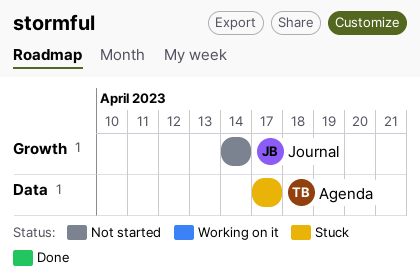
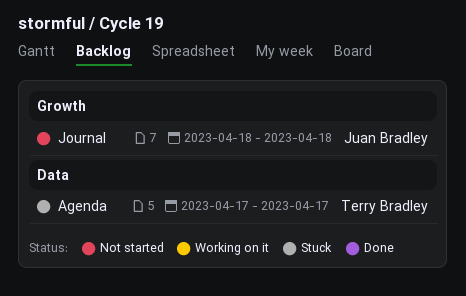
Journal, start: Apr 14 -> Apr 18
Journal, due: Apr 14 -> Apr 18

